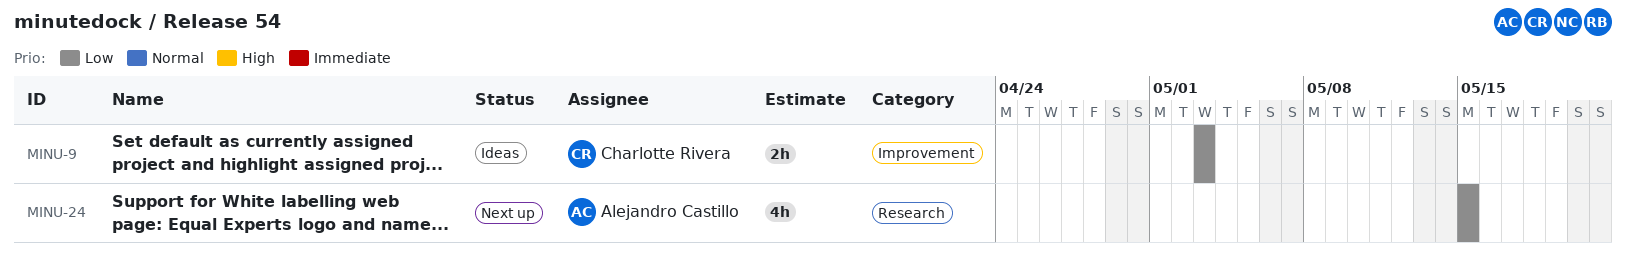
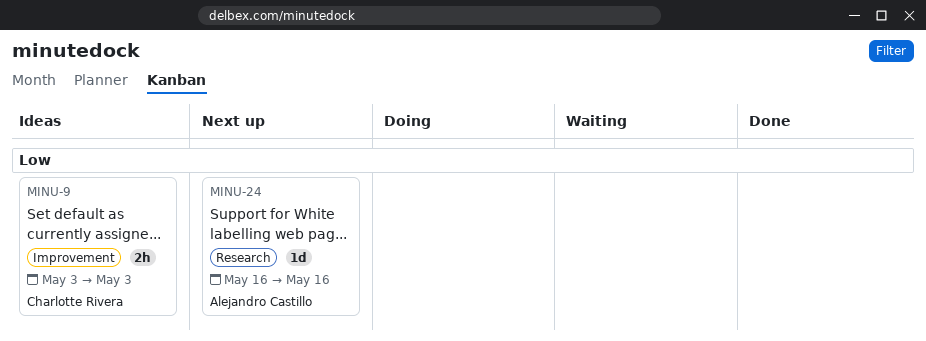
MINU-24, estimate: 4h -> 1d
MINU-24, start: May 15 -> May 16
MINU-24, due: May 15 -> May 16

